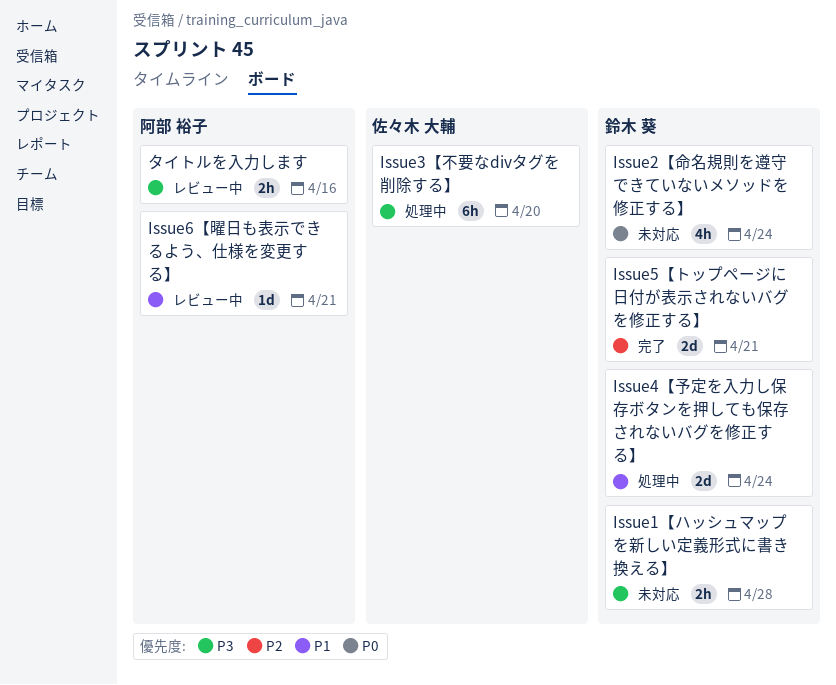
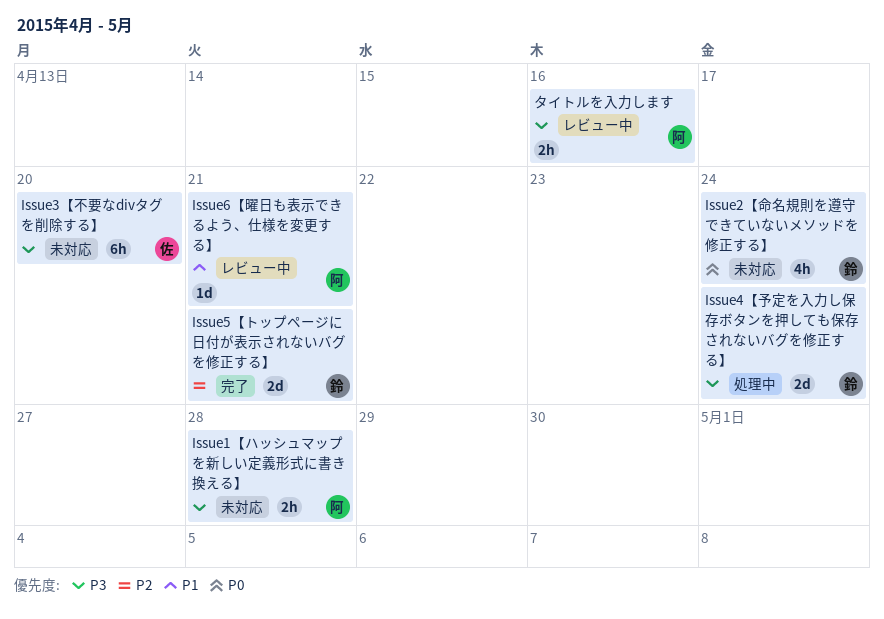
Issue1【ハッシュマップを新しい定義形式に書き換える】, owner: 鈴木 葵 -> 阿部 裕子
Issue3【不要なdivタグを削除する】, status: 処理中 -> 未対応
Issue4【予定を入力し保存ボタンを押しても保存されないバグを修正する】, priority: P1 -> P3

